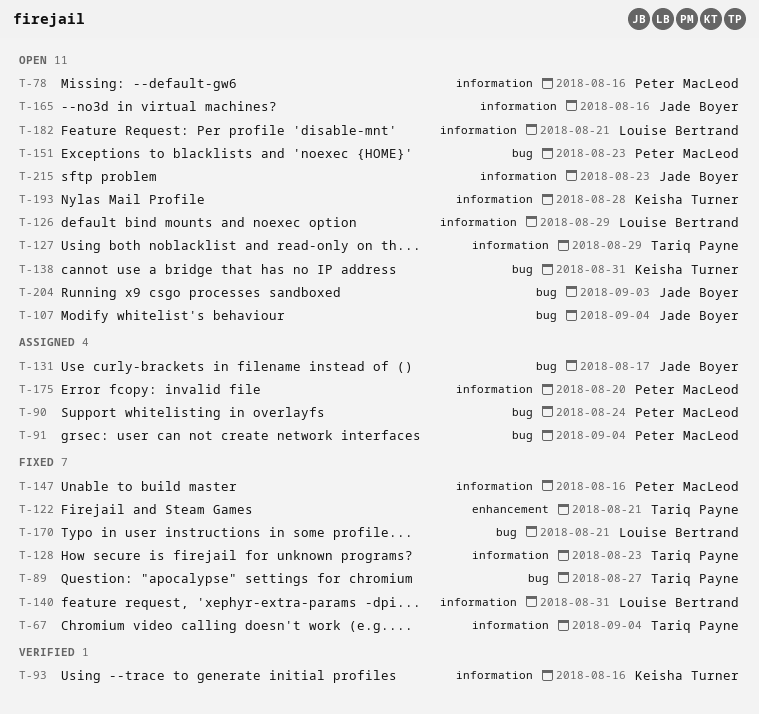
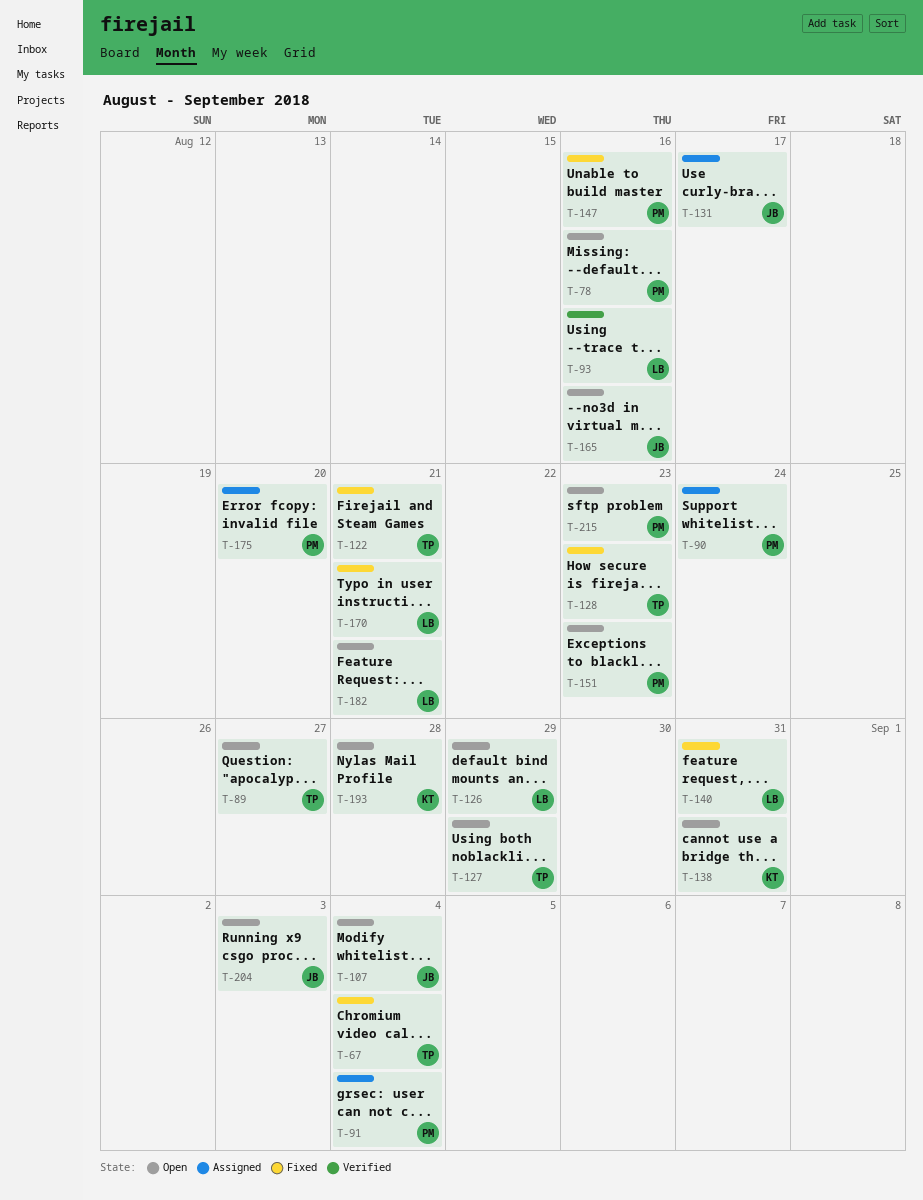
T-89, status: Fixed -> Open
T-93, owner: Keisha Turner -> Louise Bertrand
T-215, owner: Jade Boyer -> Peter MacLeod

